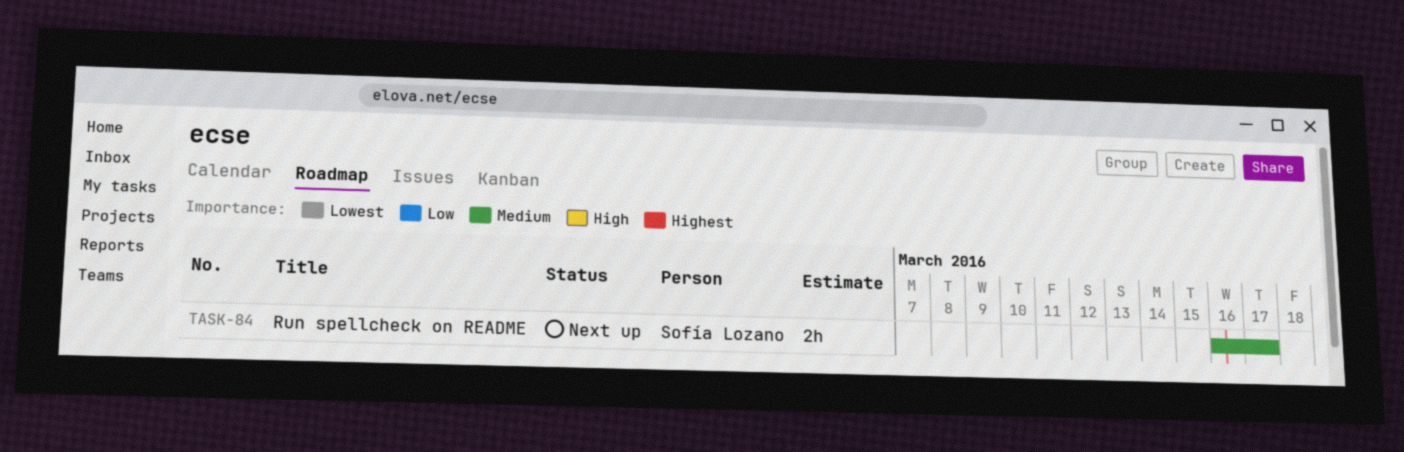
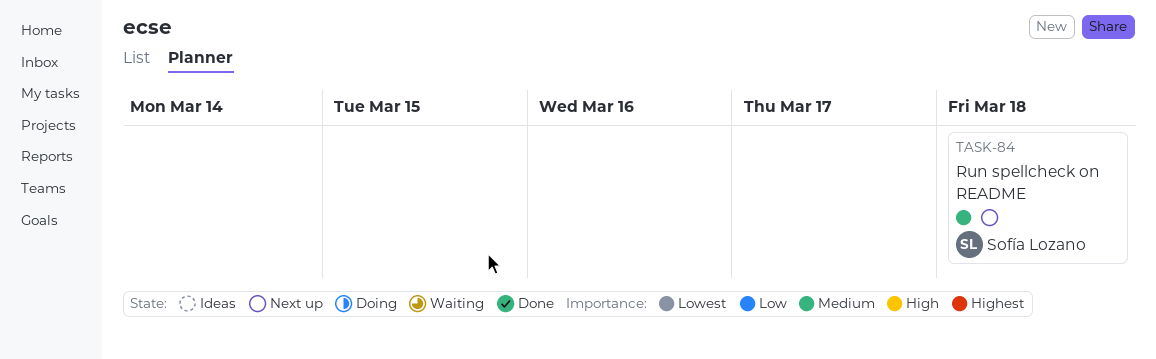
TASK-84, due: Mar 17 -> Mar 18

